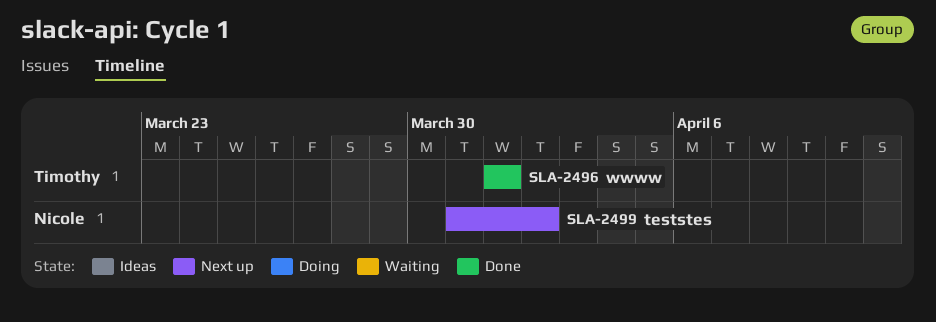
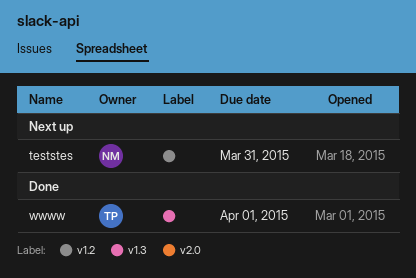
teststes, due: Apr 2 -> Mar 31

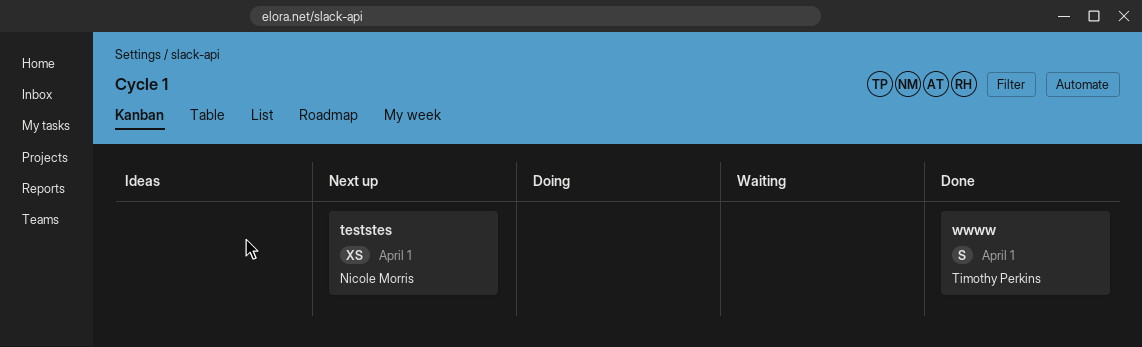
teststes, due: Mar 31 -> Apr 1

